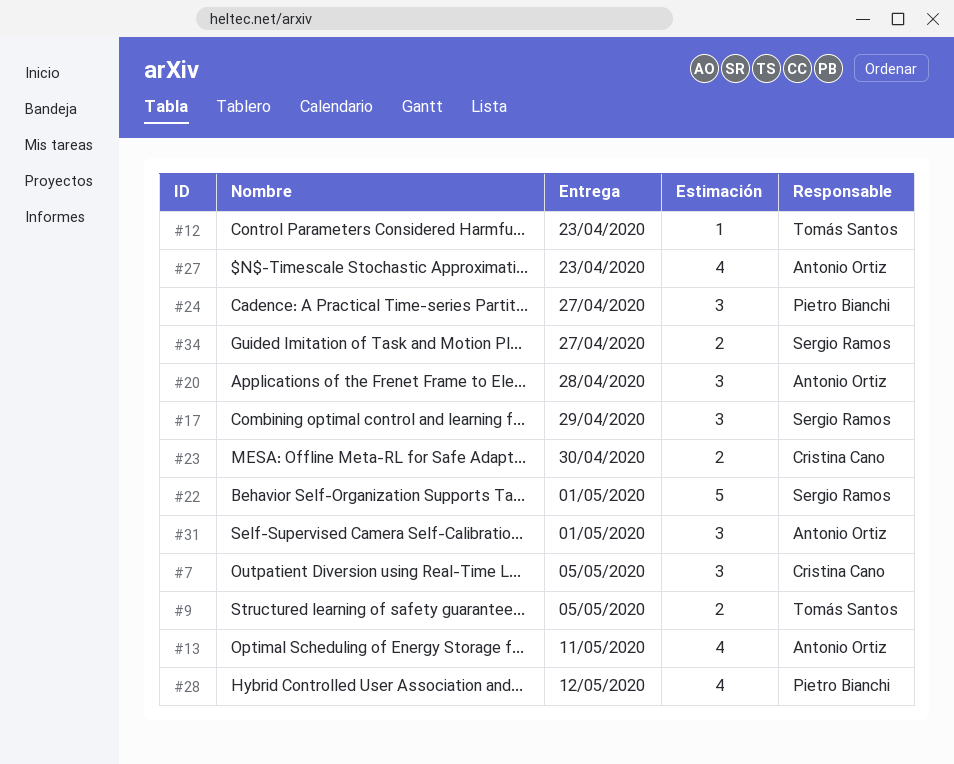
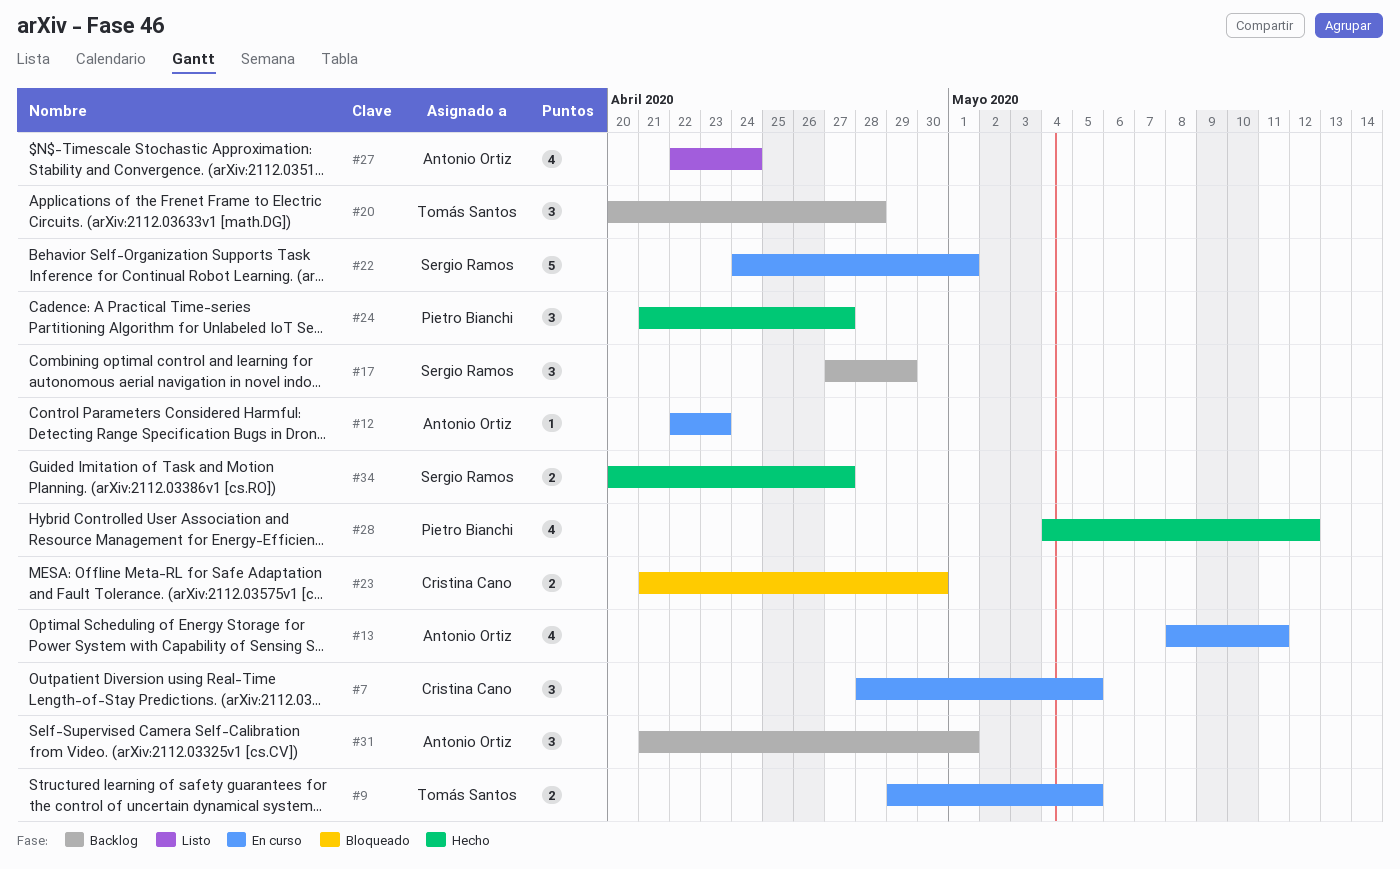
#12, owner: Tomás Santos -> Antonio Ortiz
#20, owner: Antonio Ortiz -> Tomás Santos
#27, due: Apr 23 -> Apr 24

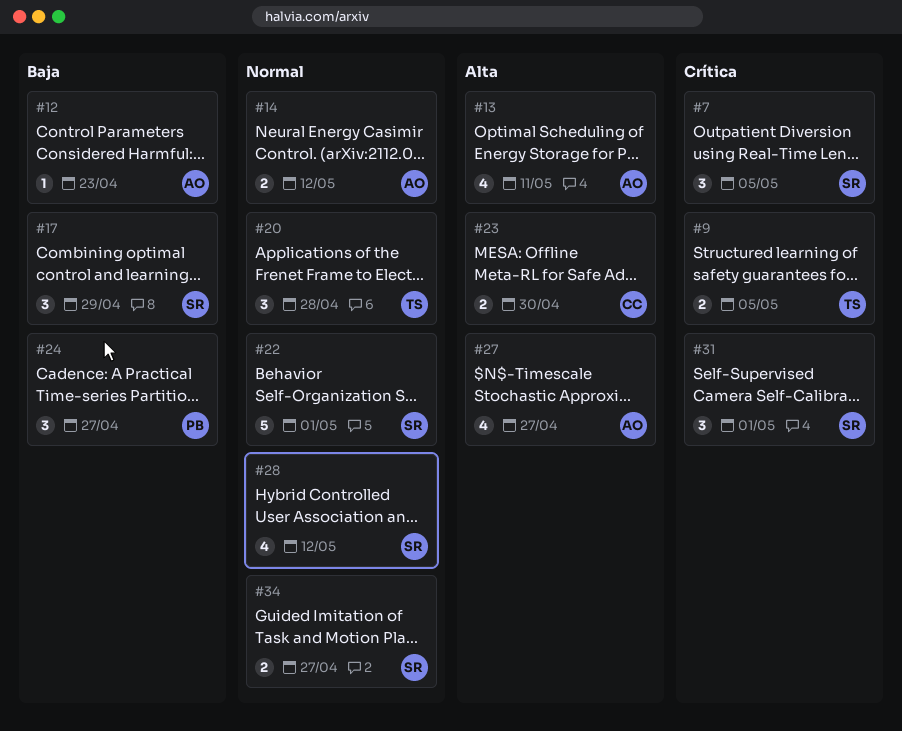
#7, owner: Cristina Cano -> Sergio Ramos
#14: none -> present
#27, due: Apr 24 -> Apr 27
#28, owner: Pietro Bianchi -> Sergio Ramos
#31, owner: Antonio Ortiz -> Sergio Ramos

